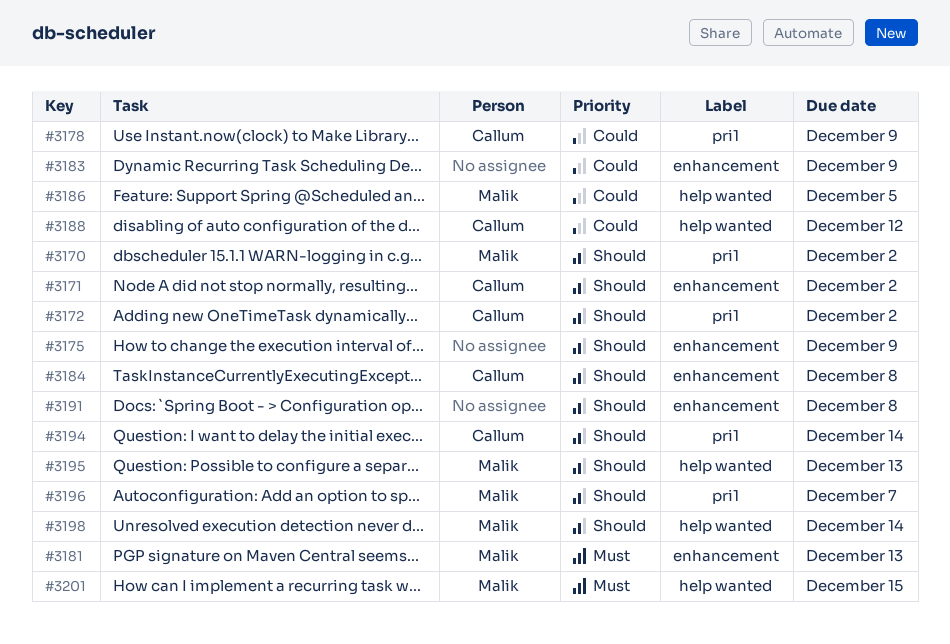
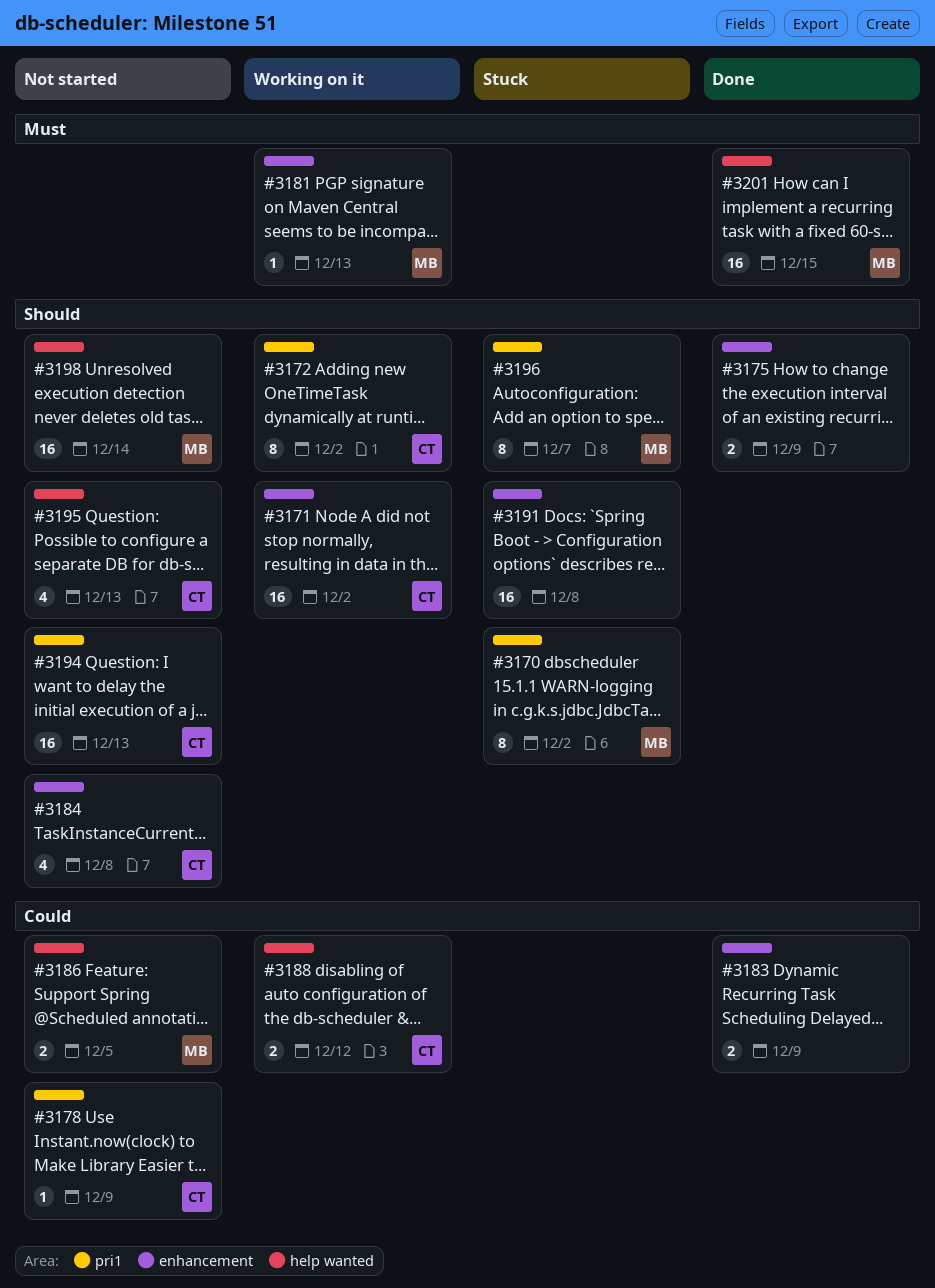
#3194, due: Dec 14 -> Dec 13
#3195, owner: Malik -> Callum

